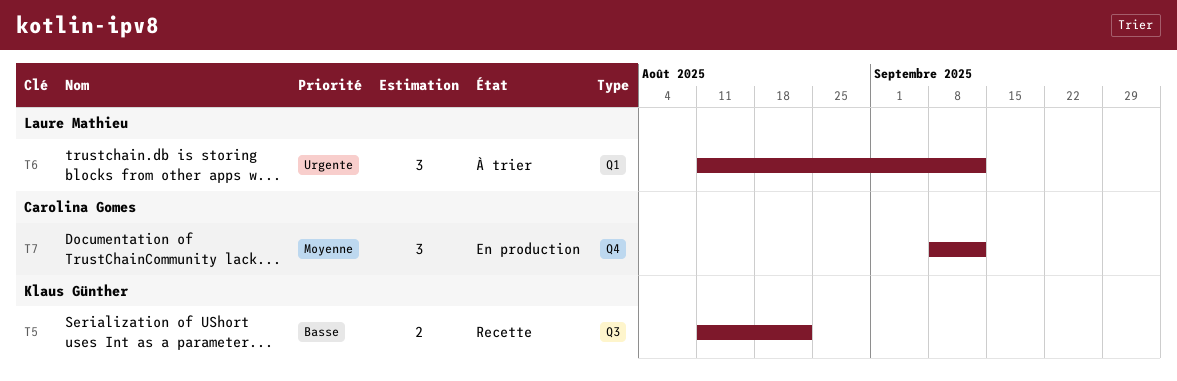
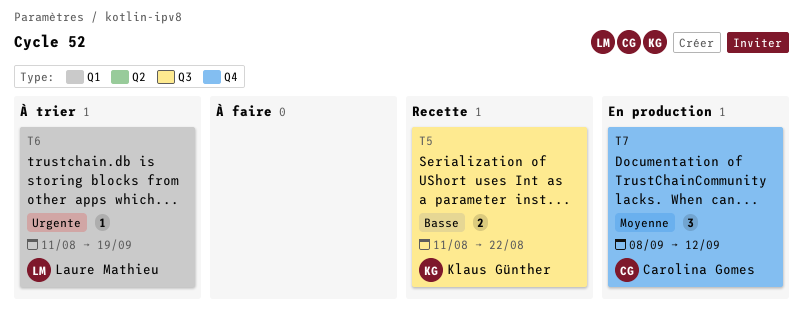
T6, estimate: 3 -> 1
T6, due: Sep 12 -> Sep 19

